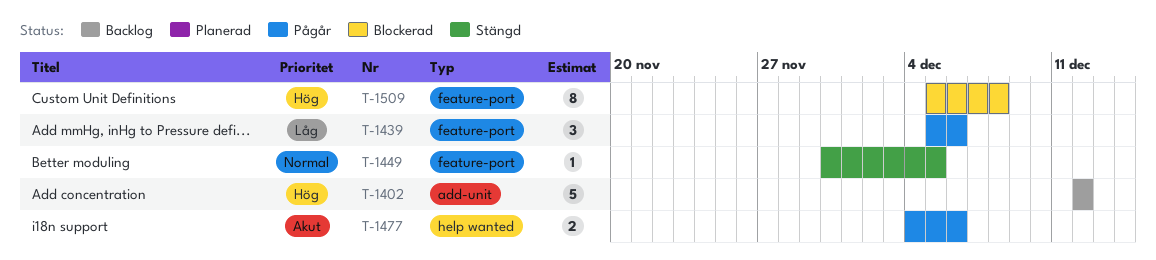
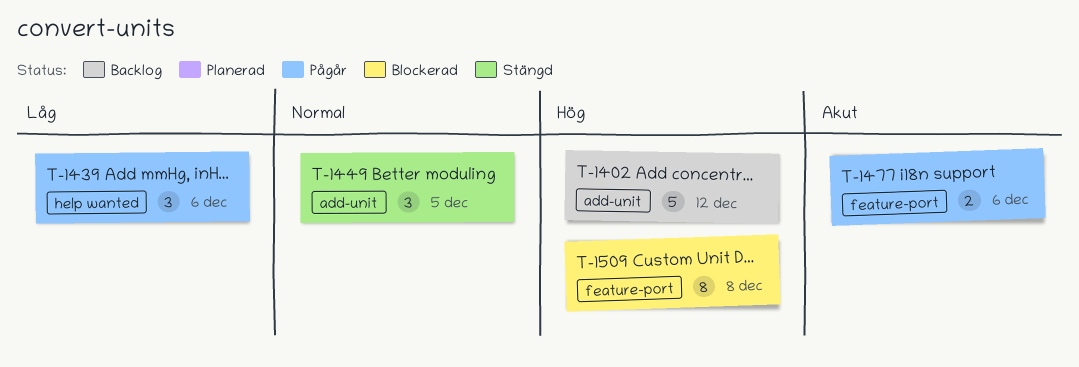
T-1439, label: feature-port -> help wanted
T-1449, label: feature-port -> add-unit
T-1449, estimate: 1 -> 3
T-1477, label: help wanted -> feature-port

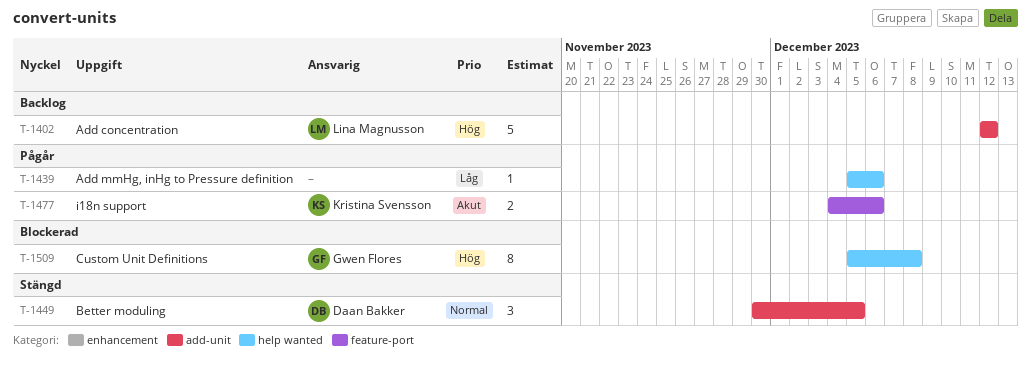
T-1439, estimate: 3 -> 1
T-1509, label: feature-port -> help wanted

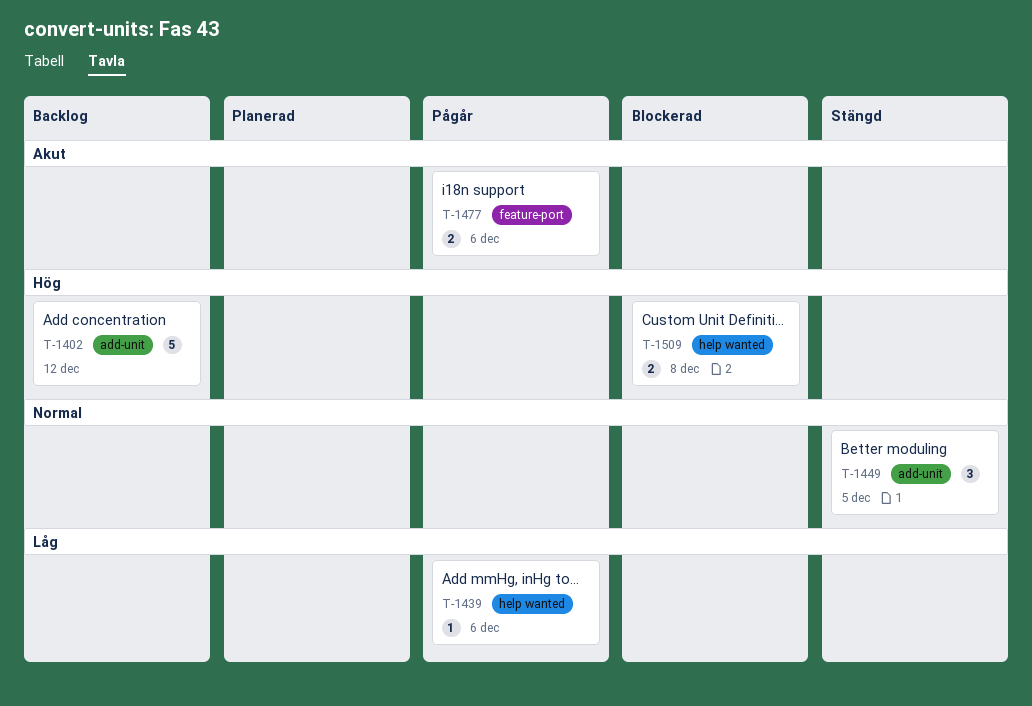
T-1509, estimate: 8 -> 2

